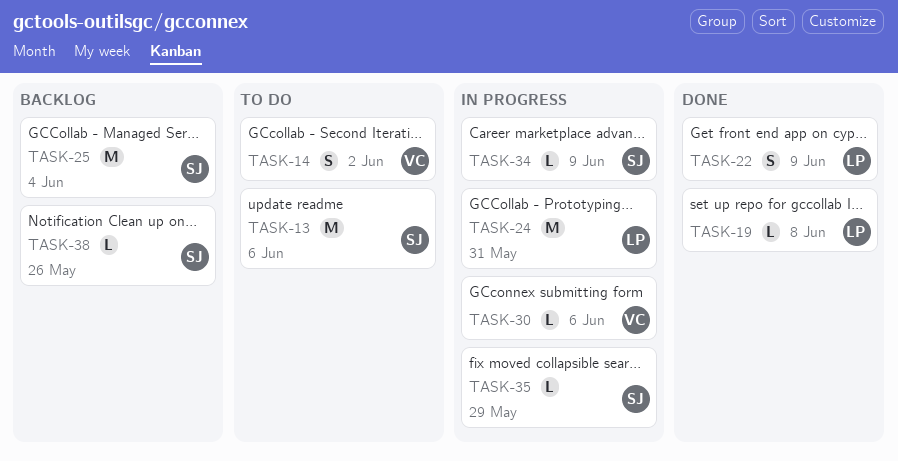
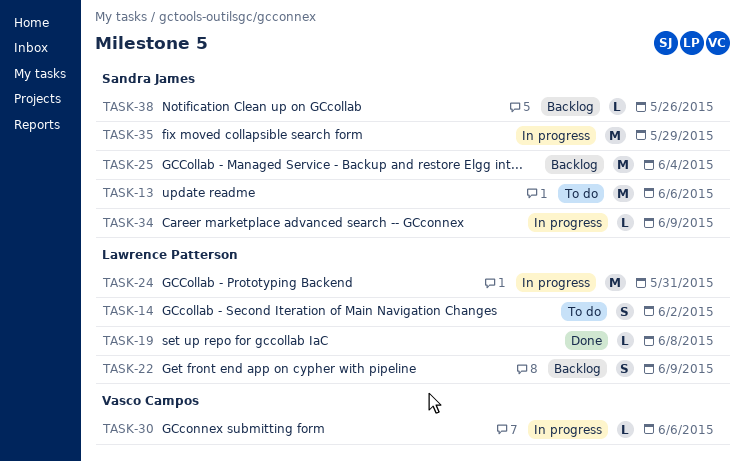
TASK-14, owner: Vasco Campos -> Lawrence Patterson
TASK-22, status: Done -> Backlog
TASK-35, estimate: L -> M

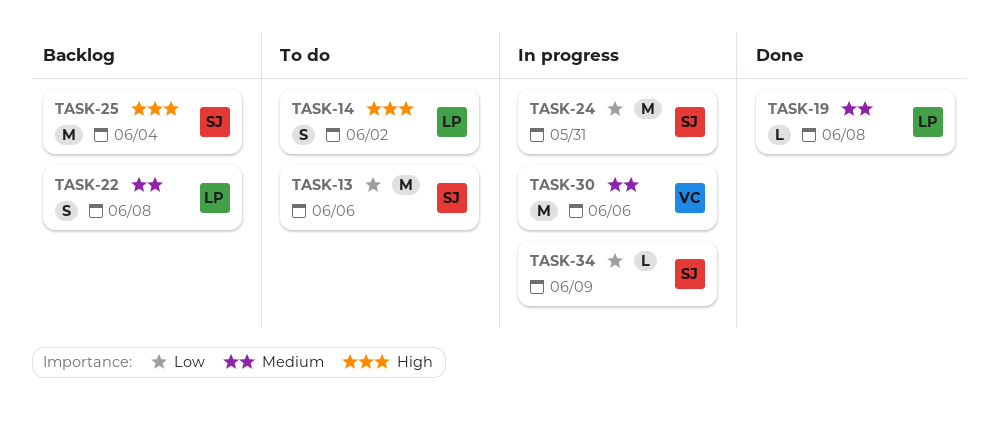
TASK-22, due: Jun 9 -> Jun 8
TASK-24, owner: Lawrence Patterson -> Sandra James
TASK-30, estimate: L -> M
TASK-35: present -> none
TASK-38: present -> none

